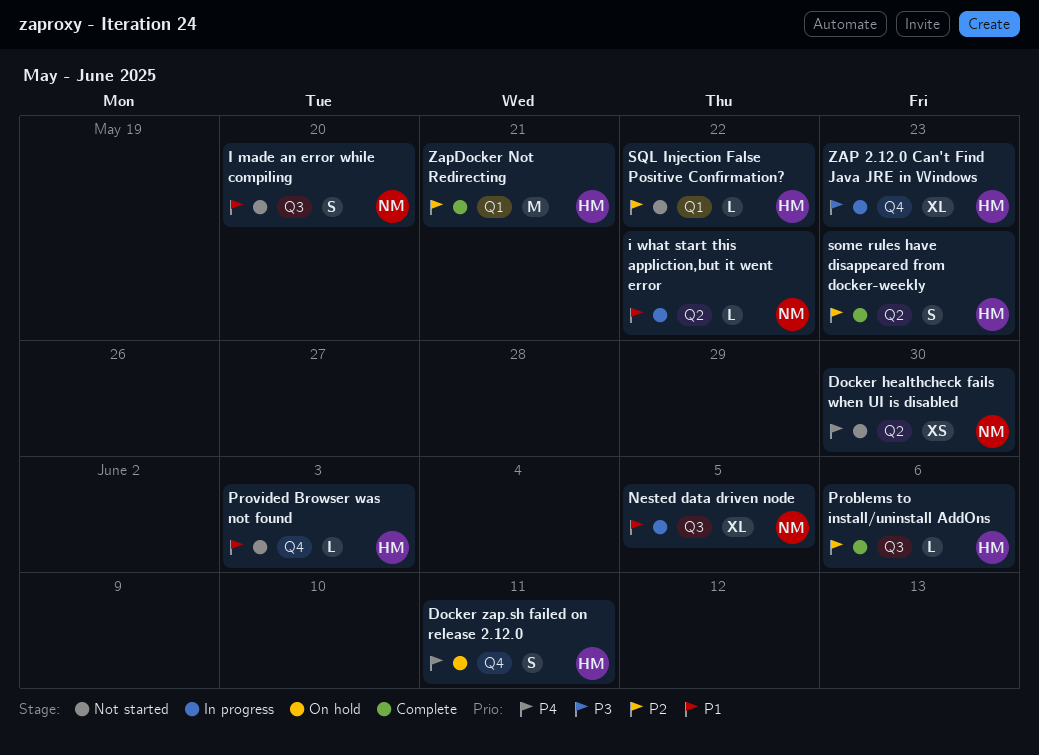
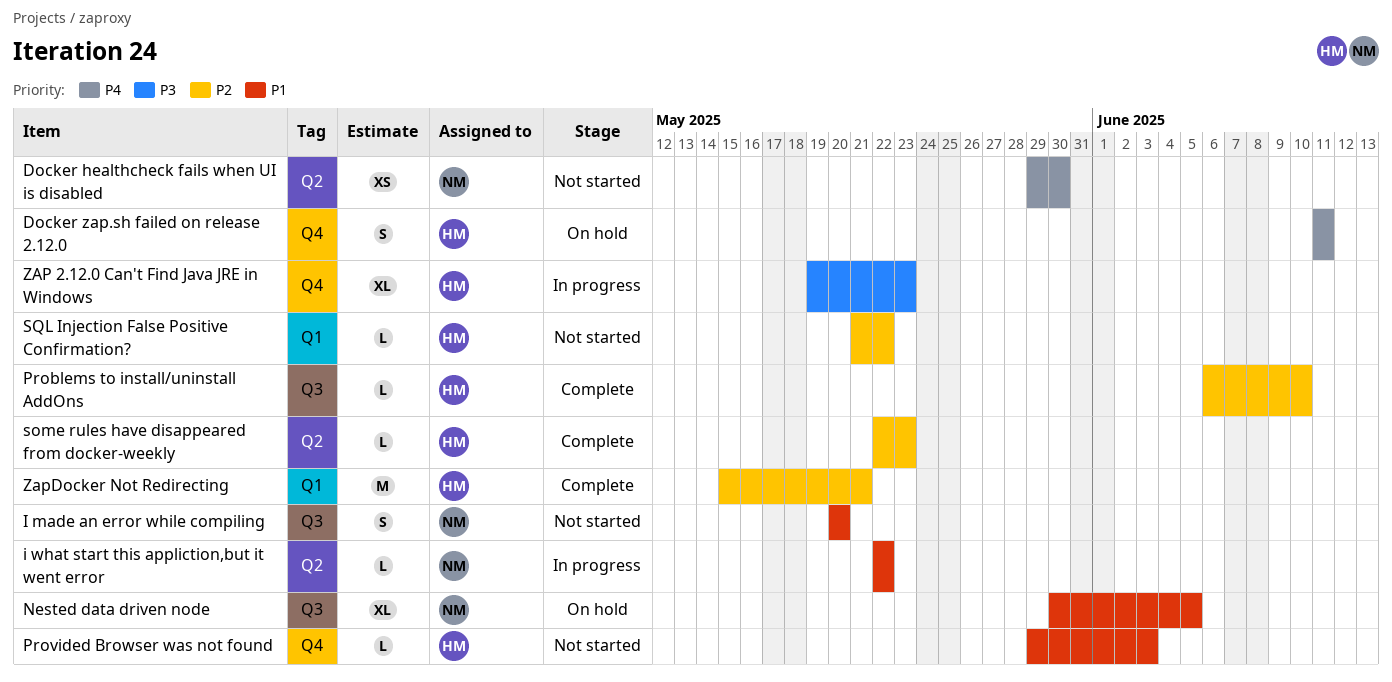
Nested data driven node, status: In progress -> On hold
Problems to install/uninstall AddOns, due: Jun 6 -> Jun 10
some rules have disappeared from docker-weekly, estimate: S -> L

